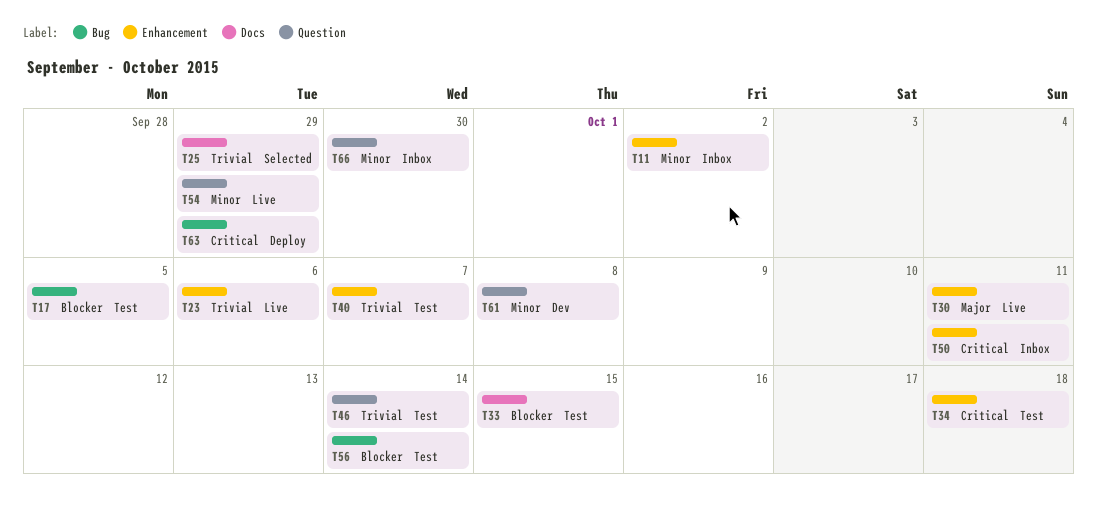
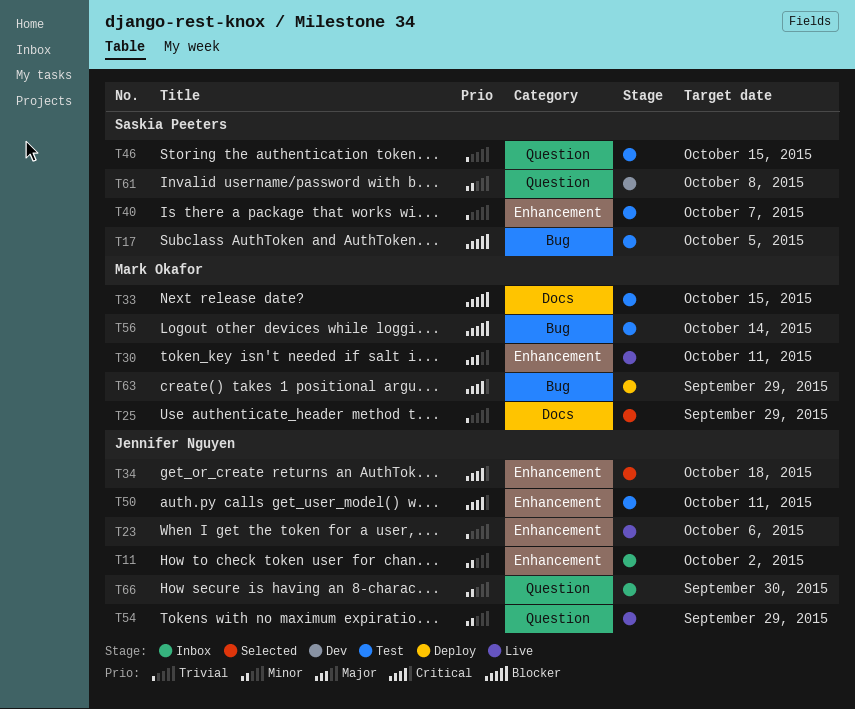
T34, status: Test -> Selected
T46, due: Oct 14 -> Oct 15
T50, status: Inbox -> Test

